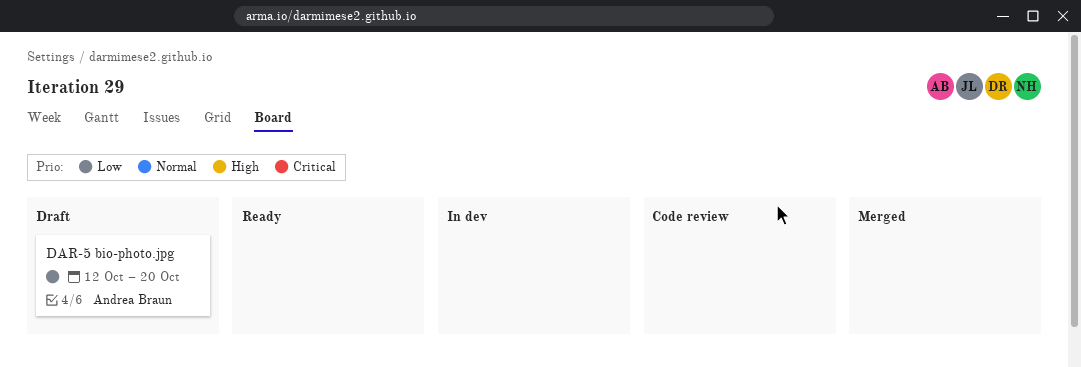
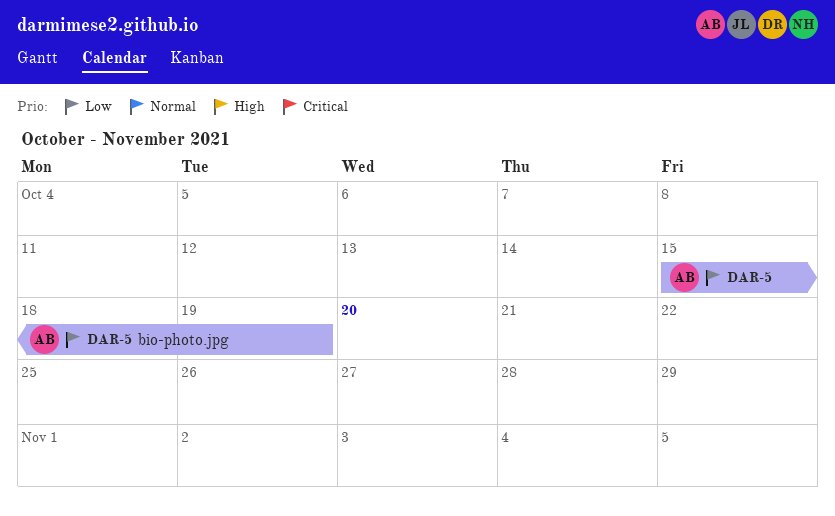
DAR-5, start: Oct 12 -> Oct 15
DAR-5, due: Oct 20 -> Oct 19

